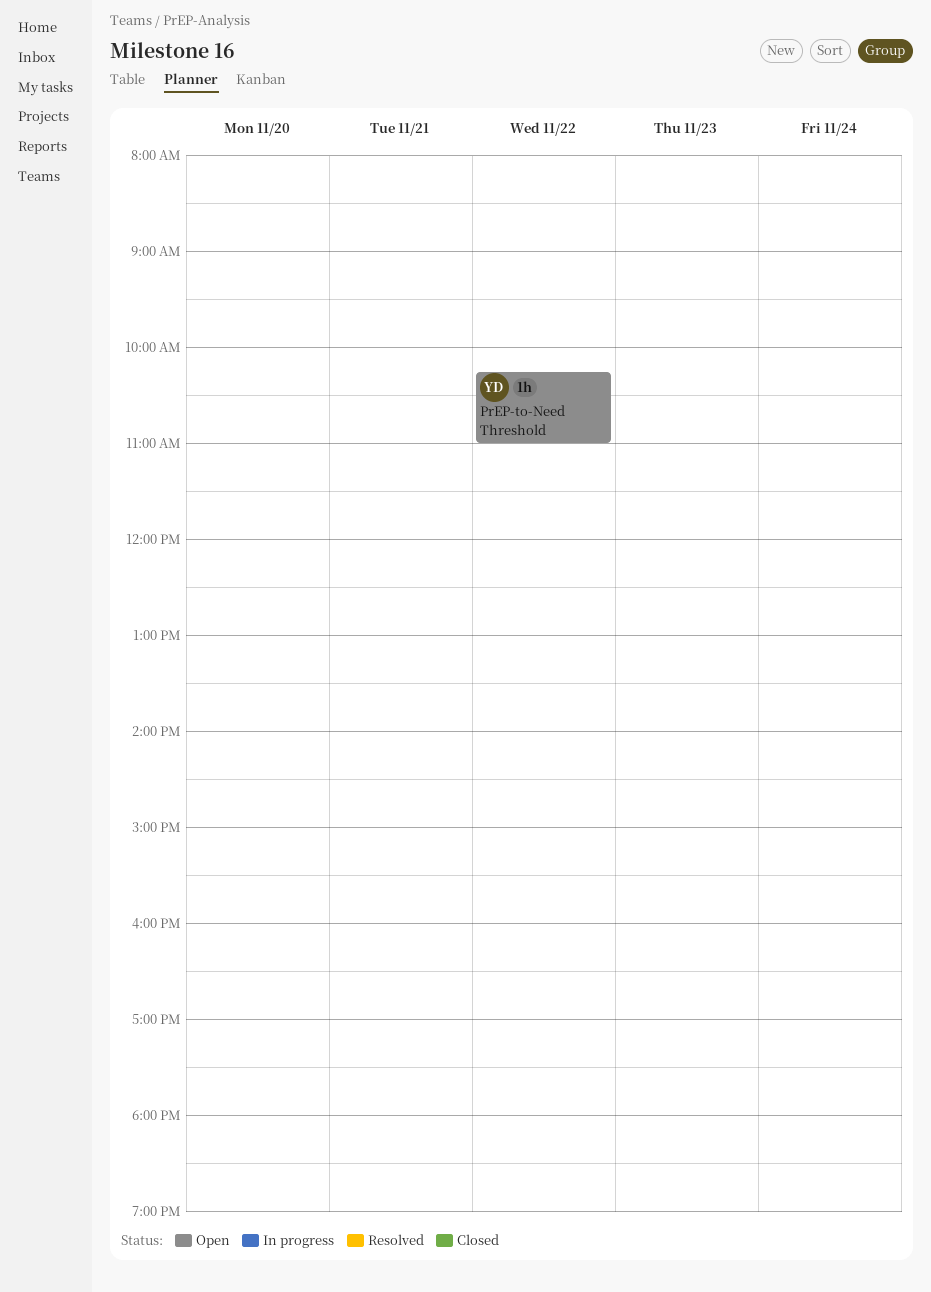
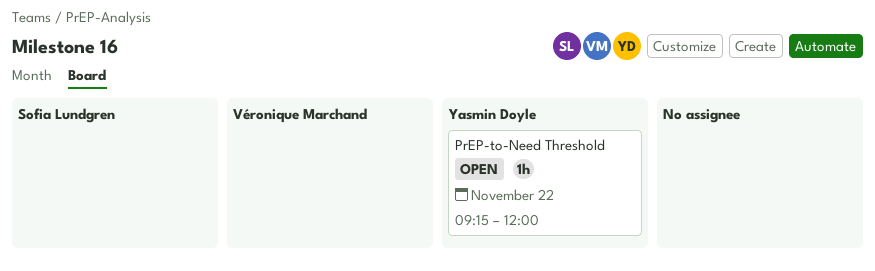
PrEP-to-Need Threshold, begins: 10:15 -> 09:15
PrEP-to-Need Threshold, ends: 11:00 -> 12:00

